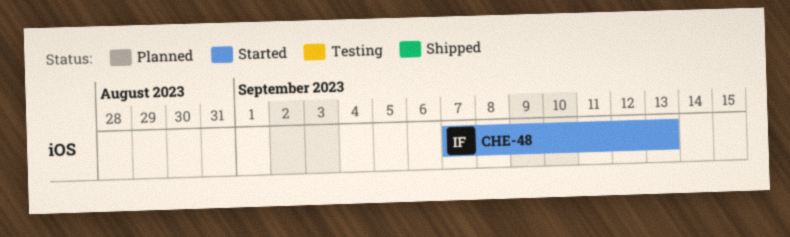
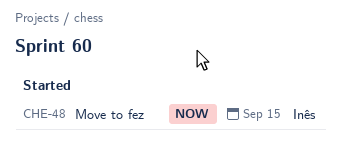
CHE-48, due: Sep 13 -> Sep 15

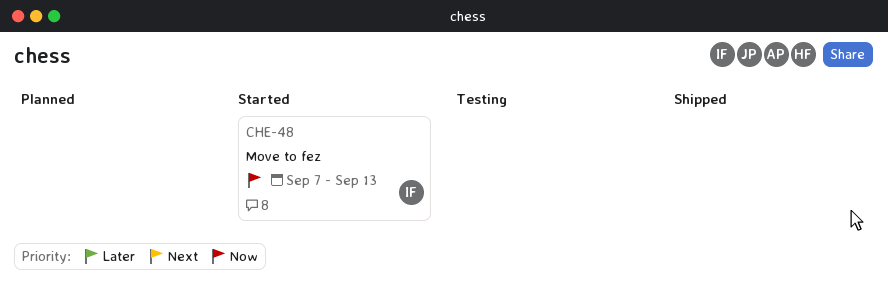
CHE-48, due: Sep 15 -> Sep 13

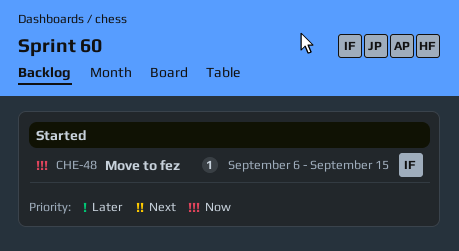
CHE-48, start: Sep 7 -> Sep 6
CHE-48, due: Sep 13 -> Sep 15

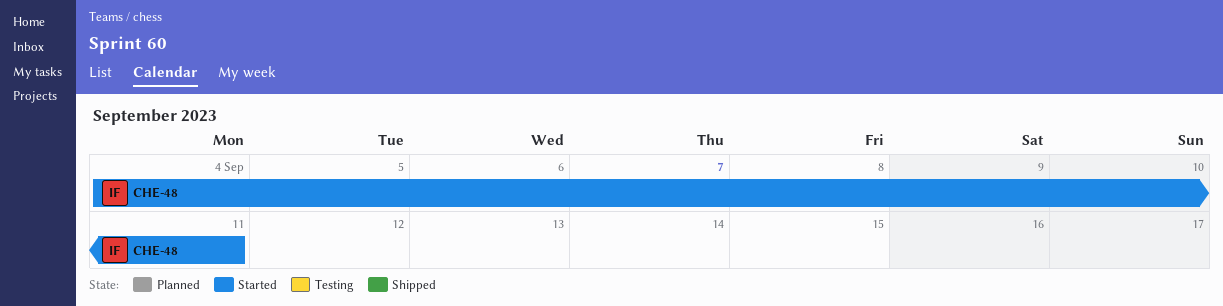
CHE-48, start: Sep 6 -> Sep 4
CHE-48, due: Sep 15 -> Sep 11

